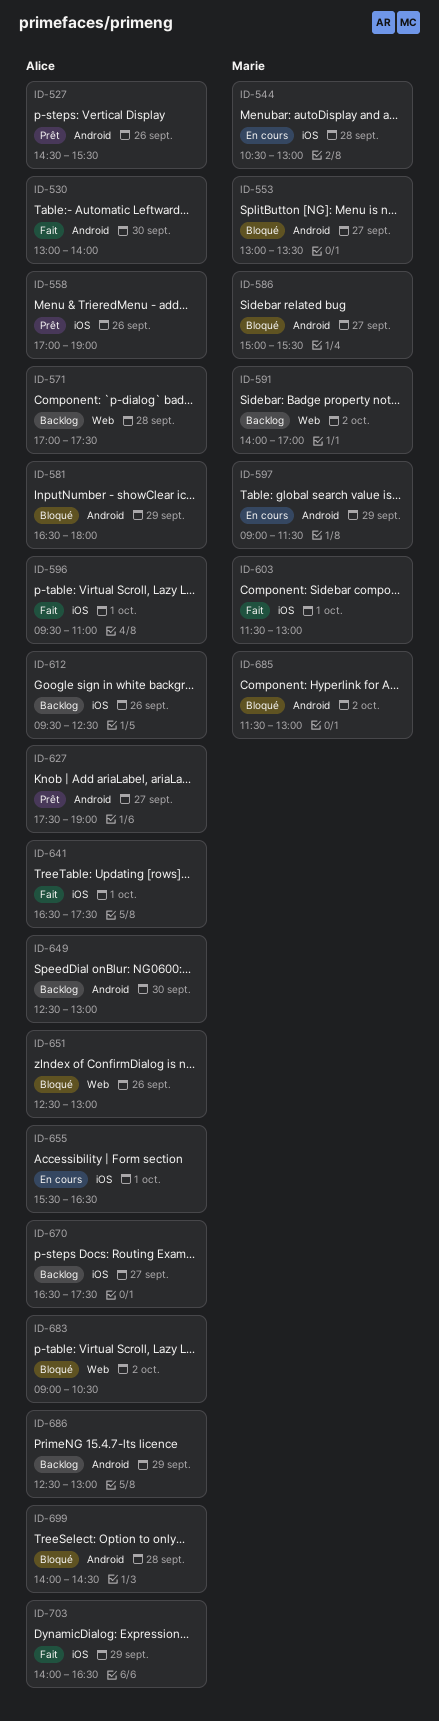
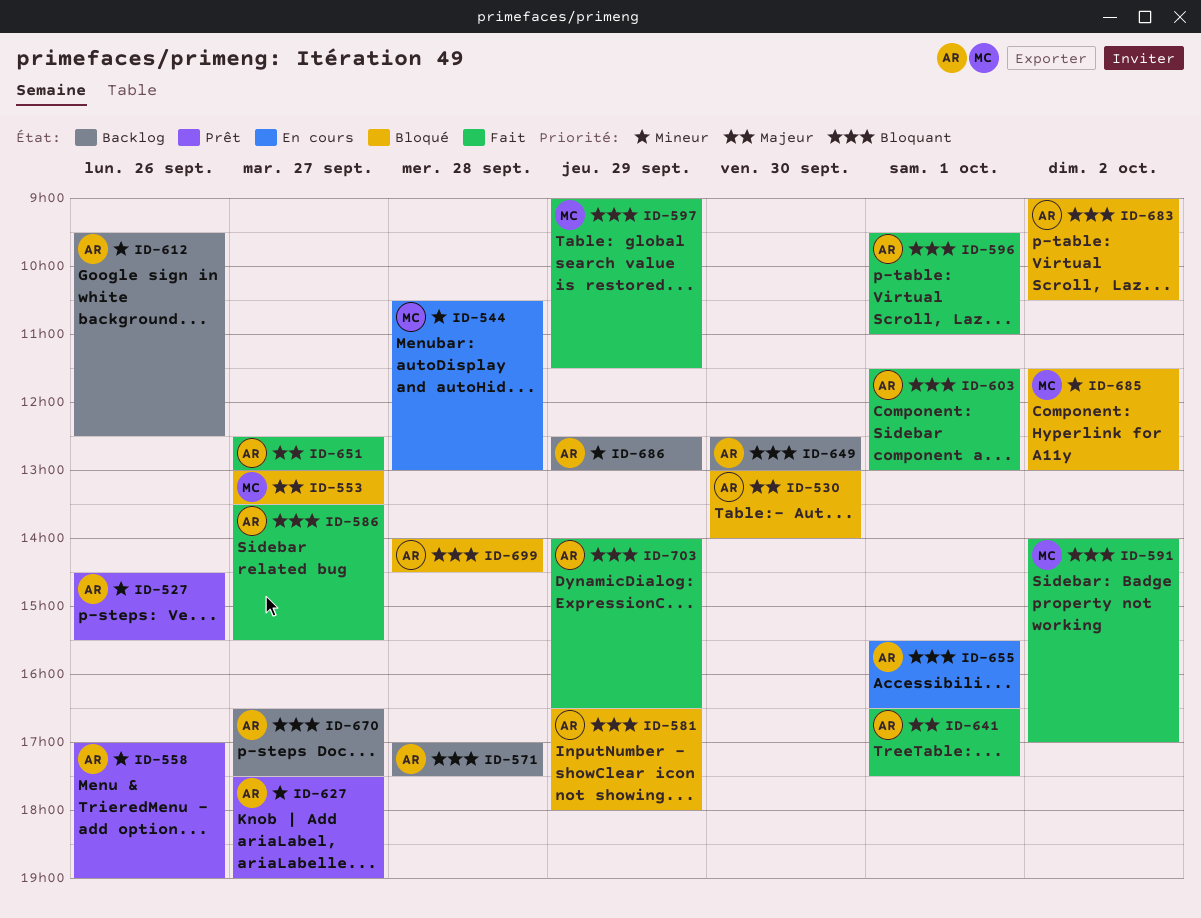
ID-530, status: Fait -> Bloqué
ID-586, status: Bloqué -> Fait
ID-586, owner: Marie -> Alice
ID-586, begins: 15:00 -> 13:30
ID-591, status: Backlog -> Fait
ID-597, status: En cours -> Fait
ID-603, owner: Marie -> Alice
ID-651, status: Bloqué -> Fait
ID-651, day: Sep 26 -> Sep 27

